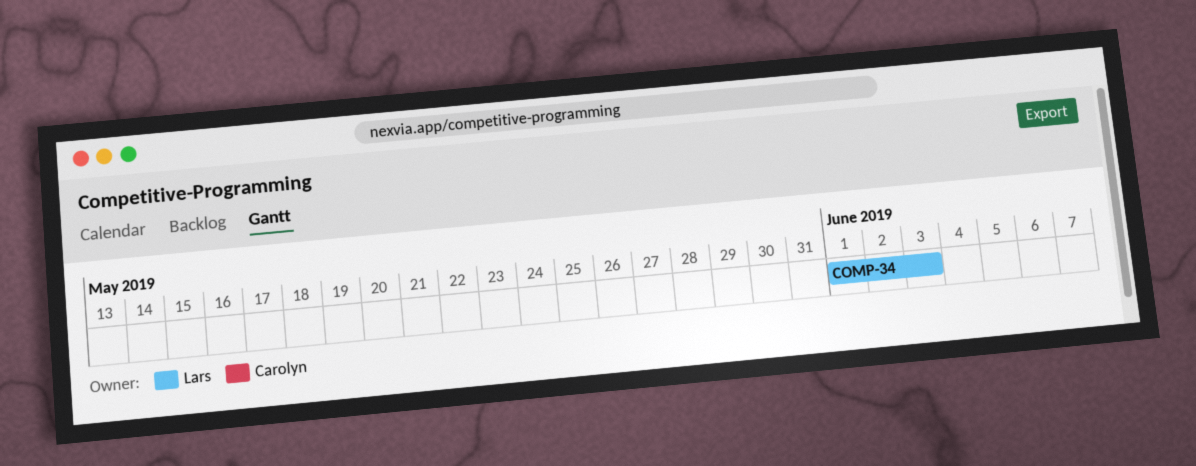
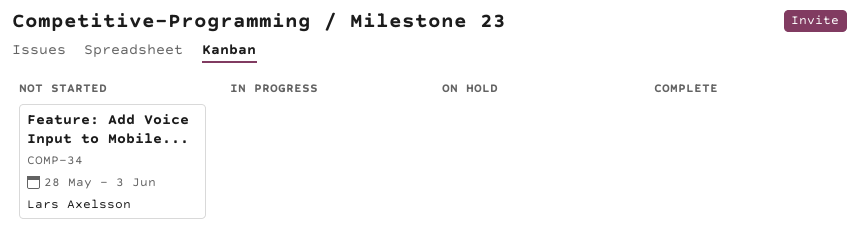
COMP-34, start: Jun 1 -> May 28

